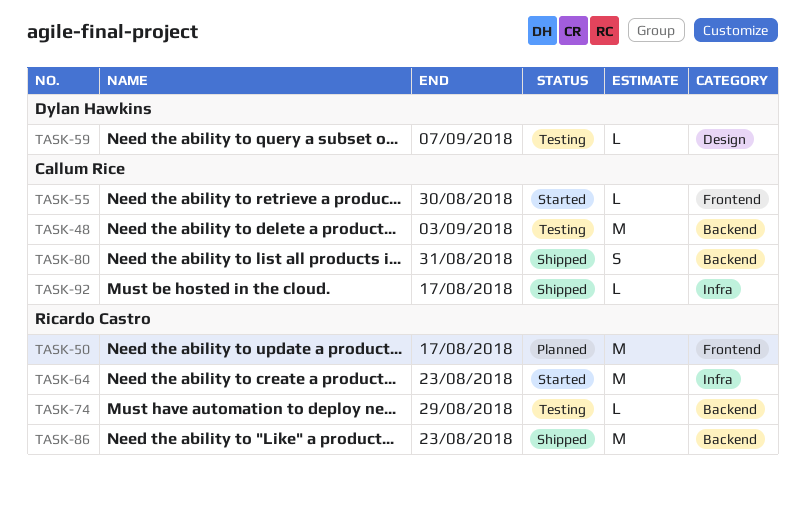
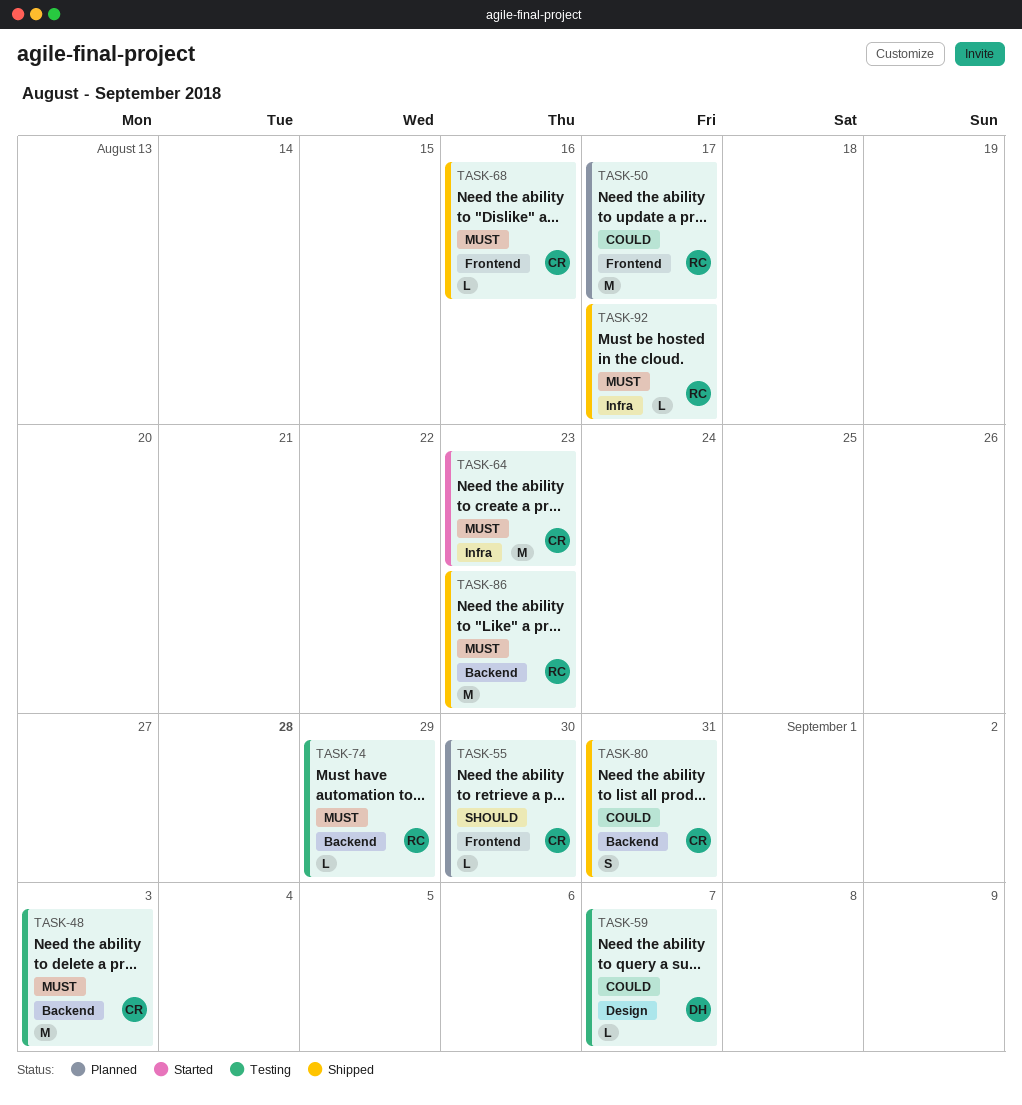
TASK-55, status: Started -> Planned
TASK-64, owner: Ricardo Castro -> Callum Rice
TASK-68: none -> present
TASK-92, owner: Callum Rice -> Ricardo Castro

